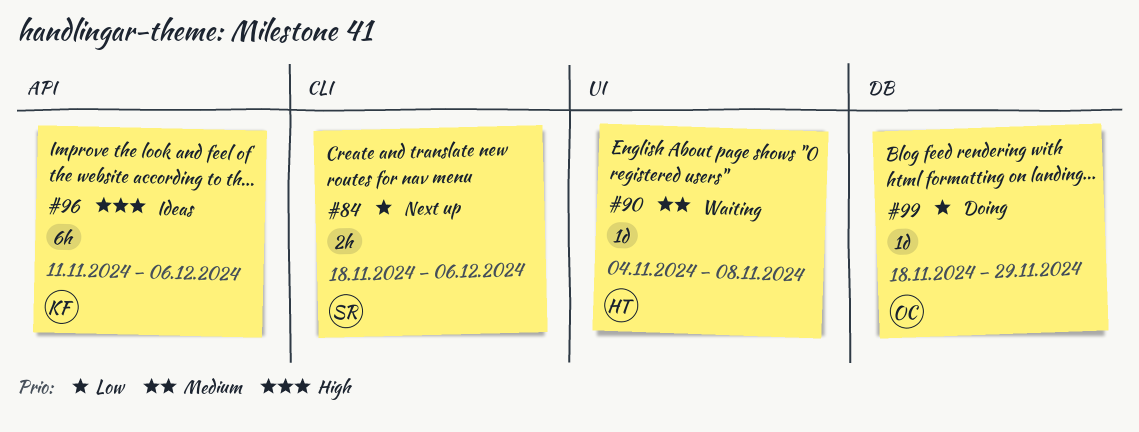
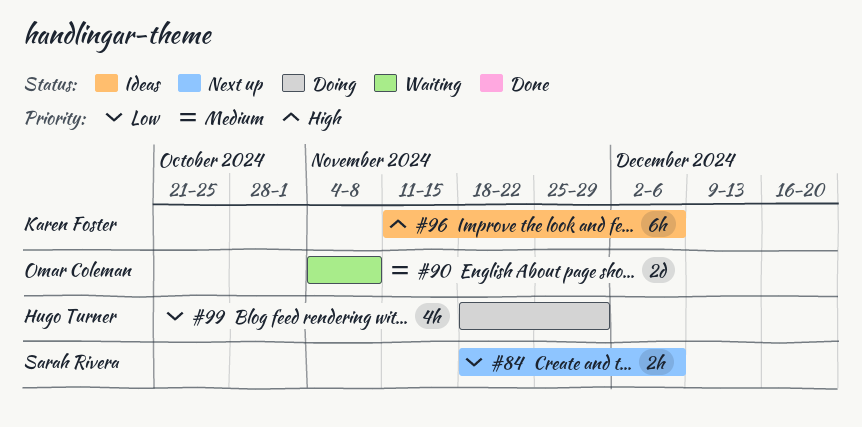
#90, owner: Hugo Turner -> Omar Coleman
#90, estimate: 1d -> 2d
#99, owner: Omar Coleman -> Hugo Turner
#99, estimate: 1d -> 4h

